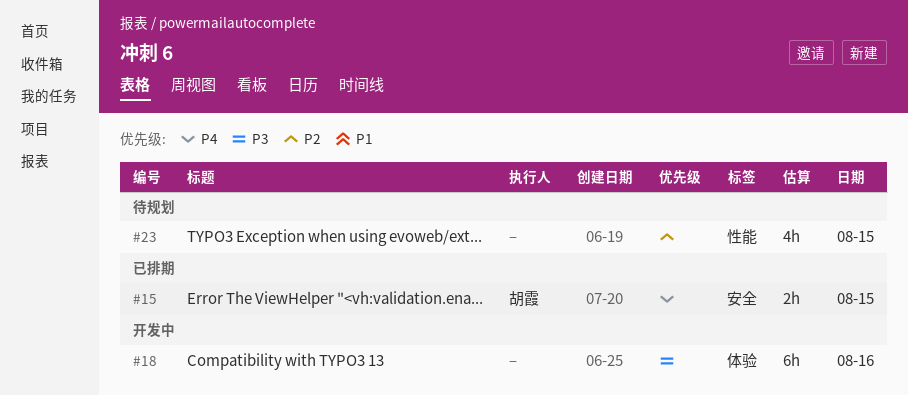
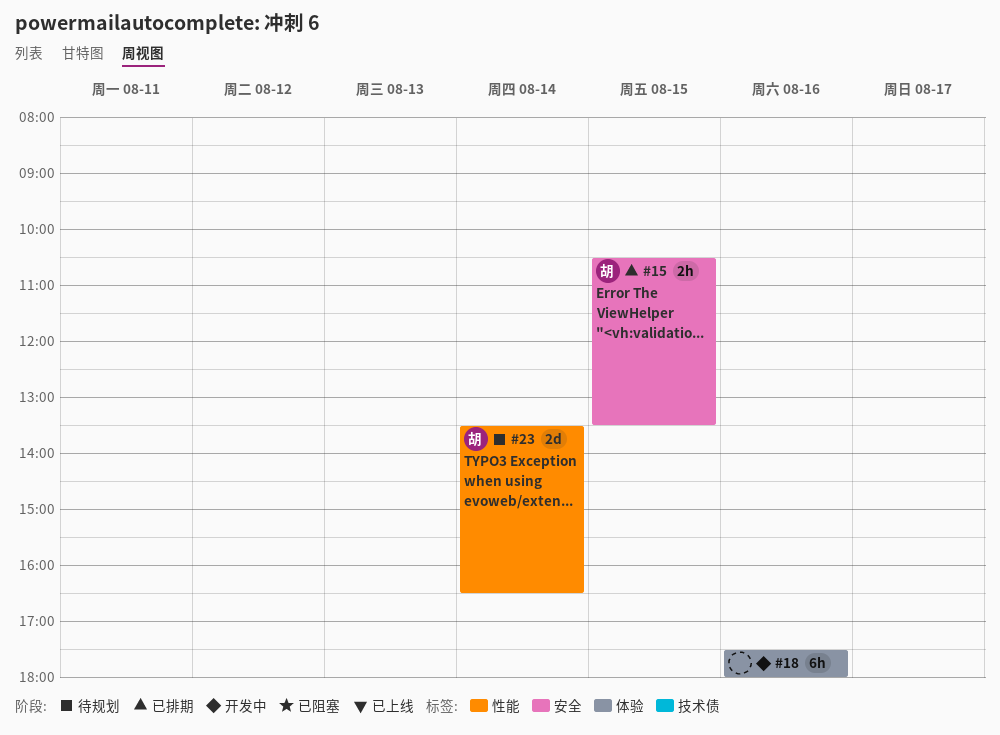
#23, owner: none -> 胡霞
#23, estimate: 4h -> 2d
#23, day: Aug 15 -> Aug 14

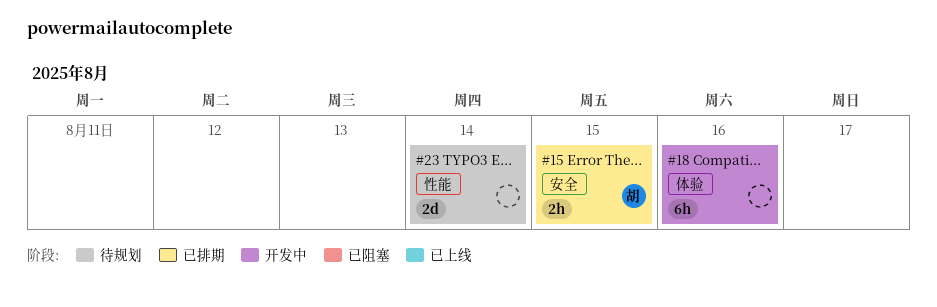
#23, owner: 胡 -> none

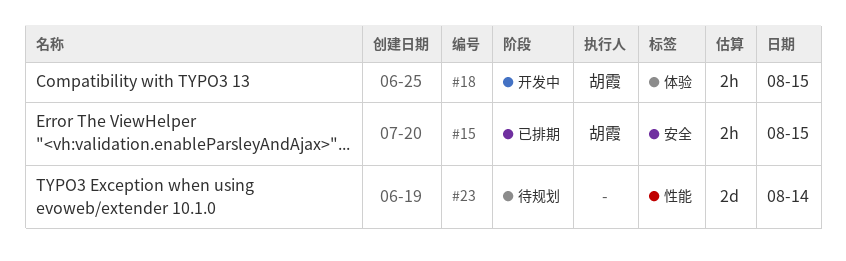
#18, owner: none -> 胡霞
#18, estimate: 6h -> 2h
#18, day: Aug 16 -> Aug 15

